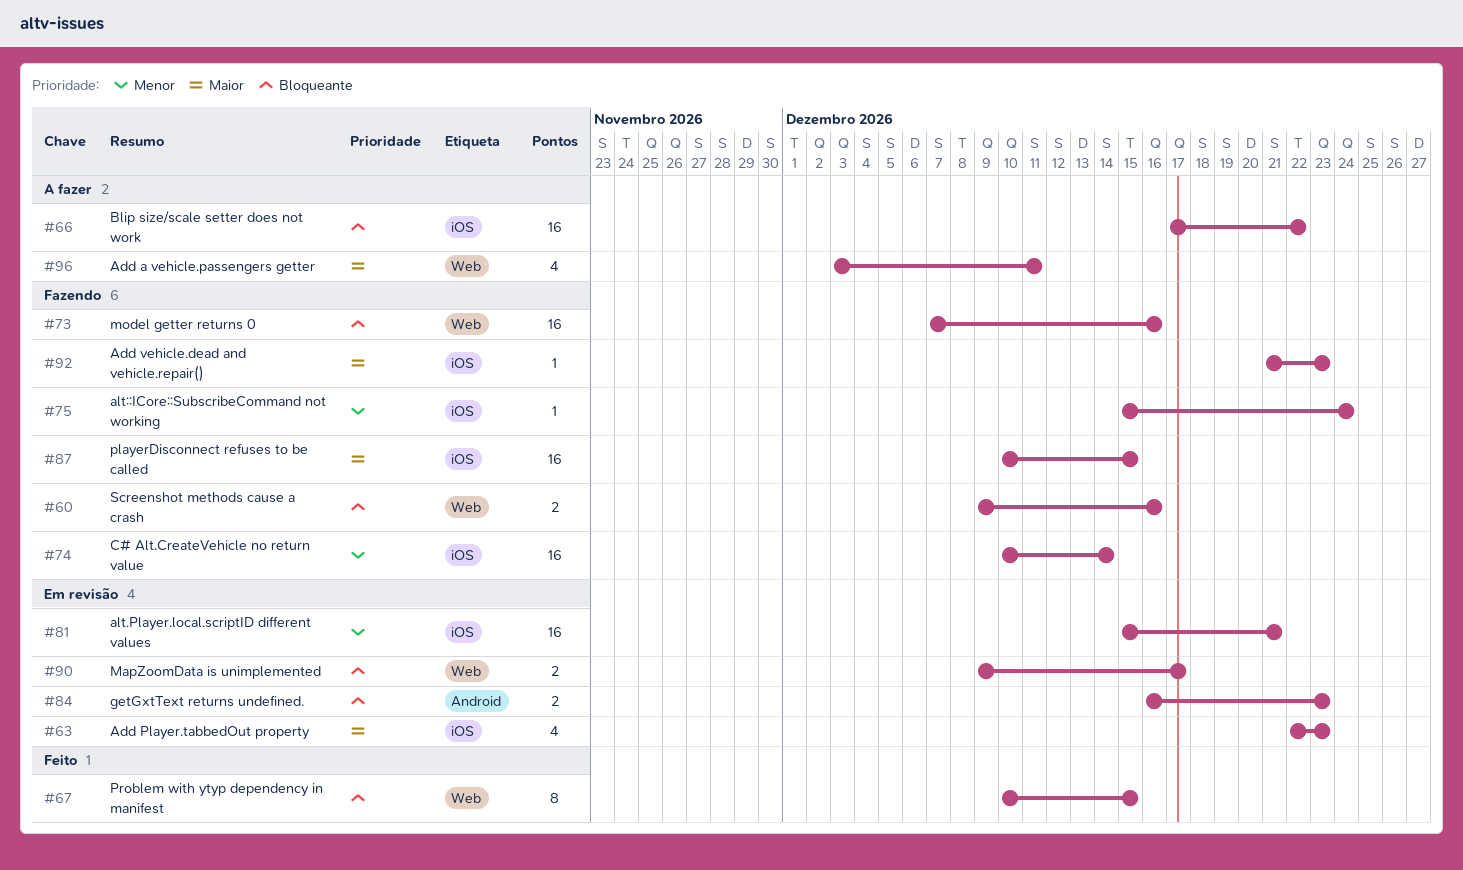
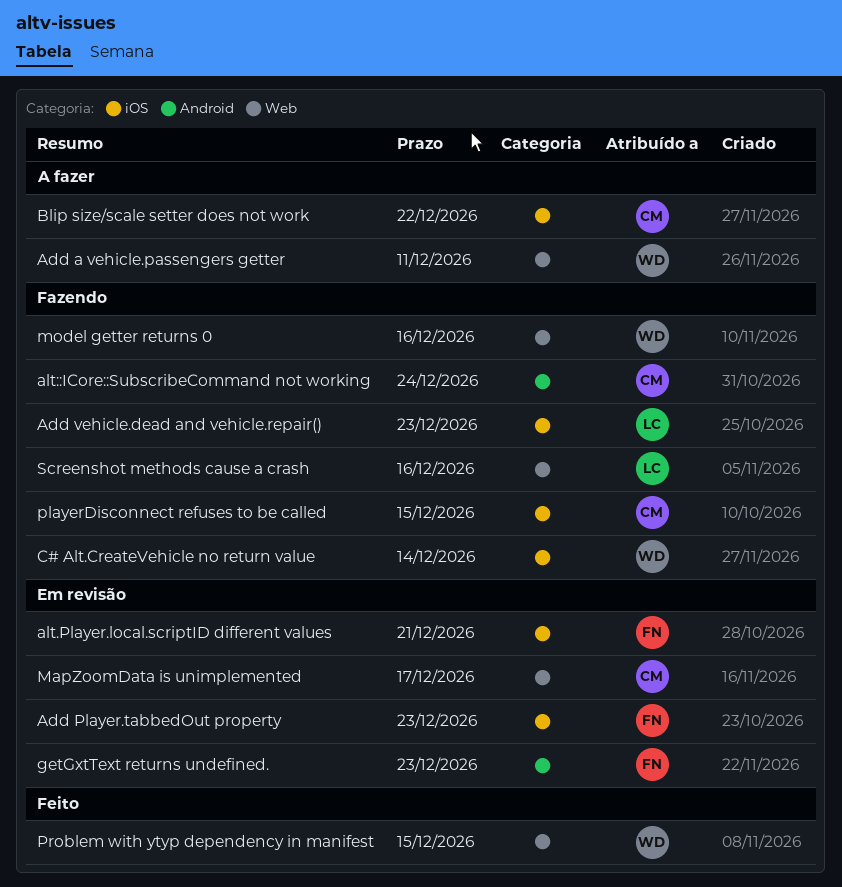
alt::ICore::SubscribeCommand not working, label: iOS -> Android

